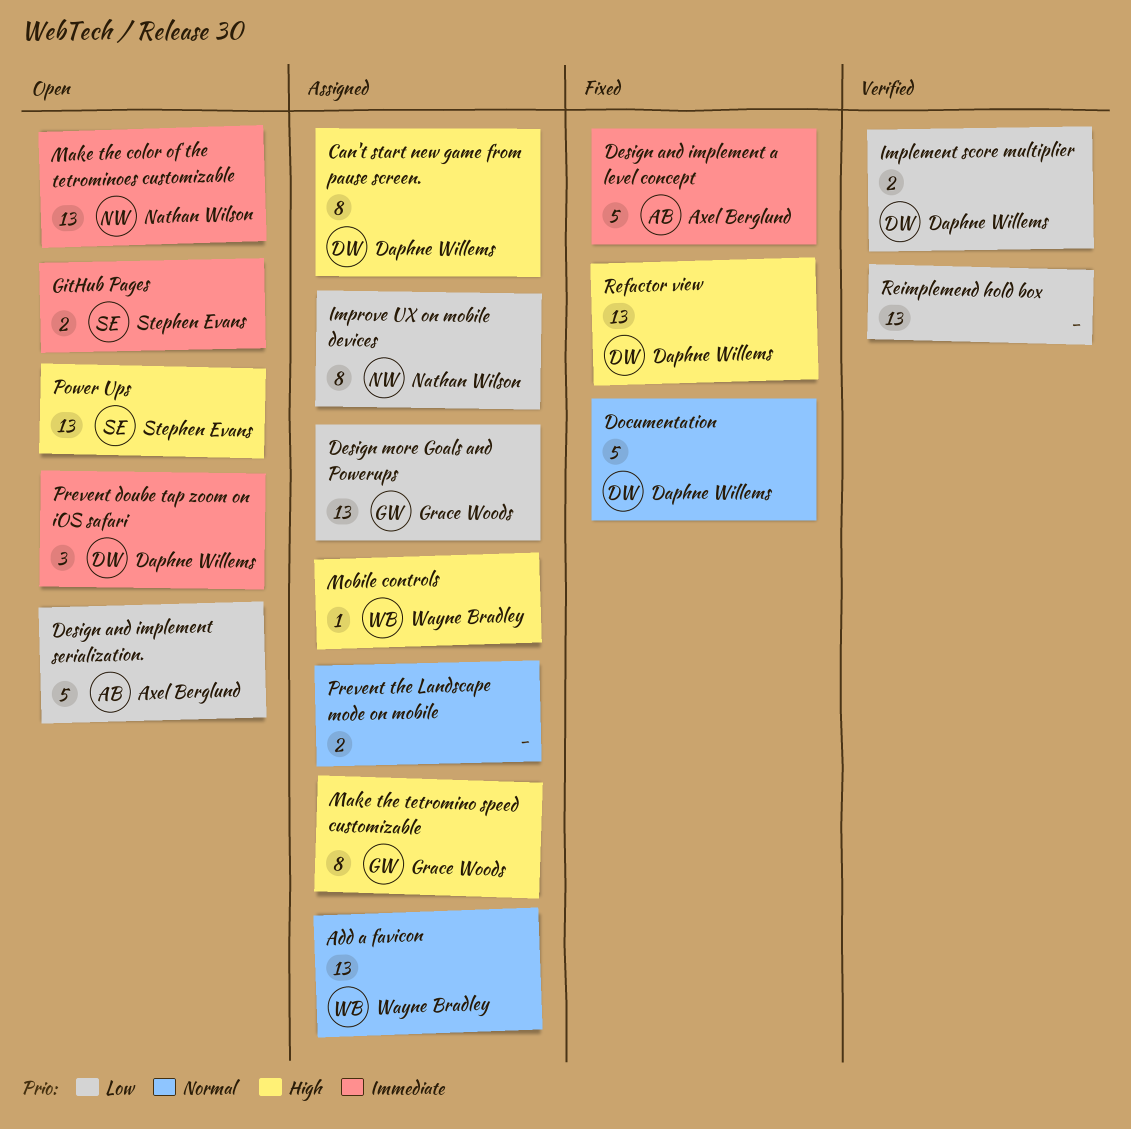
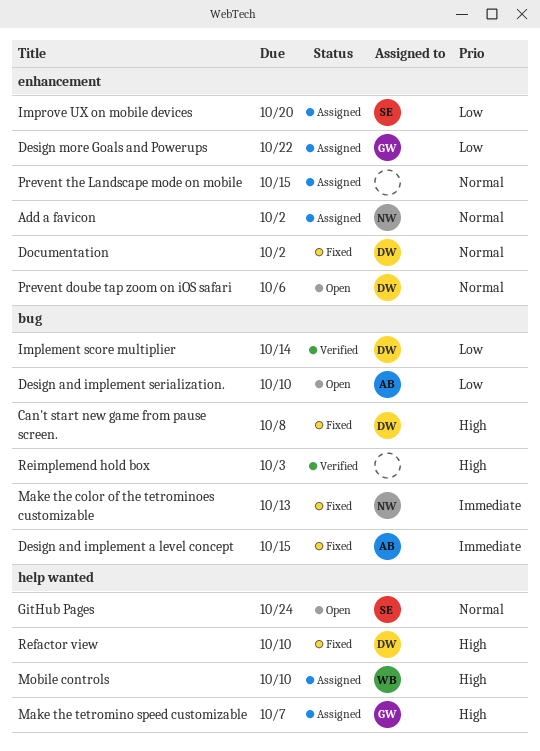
Add a favicon, owner: Wayne Bradley -> Nathan Wilson
Can't start new game from pause screen., status: Assigned -> Fixed
GitHub Pages, priority: Immediate -> Normal
Improve UX on mobile devices, owner: Nathan Wilson -> Stephen Evans
Make the color of the tetrominoes customizable, status: Open -> Fixed
Power Ups: present -> none
Prevent doube tap zoom on iOS safari, priority: Immediate -> Normal
Reimplemend hold box, priority: Low -> High

